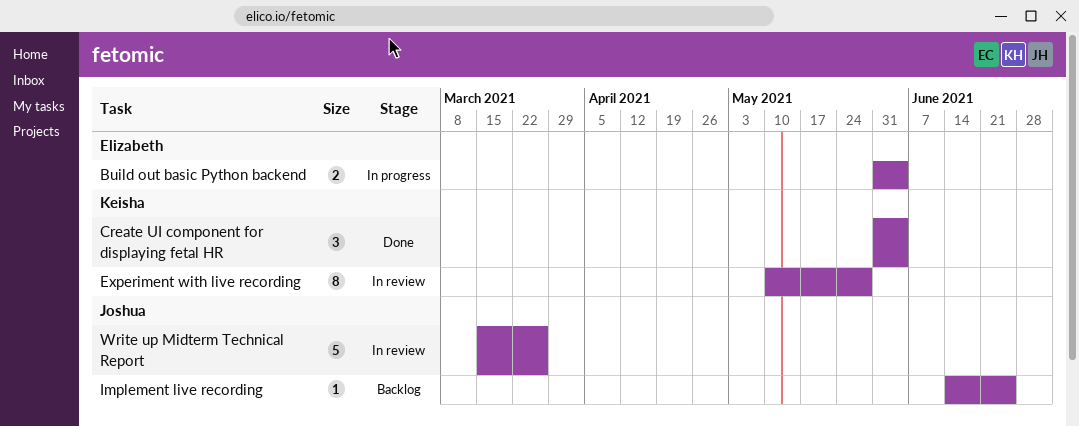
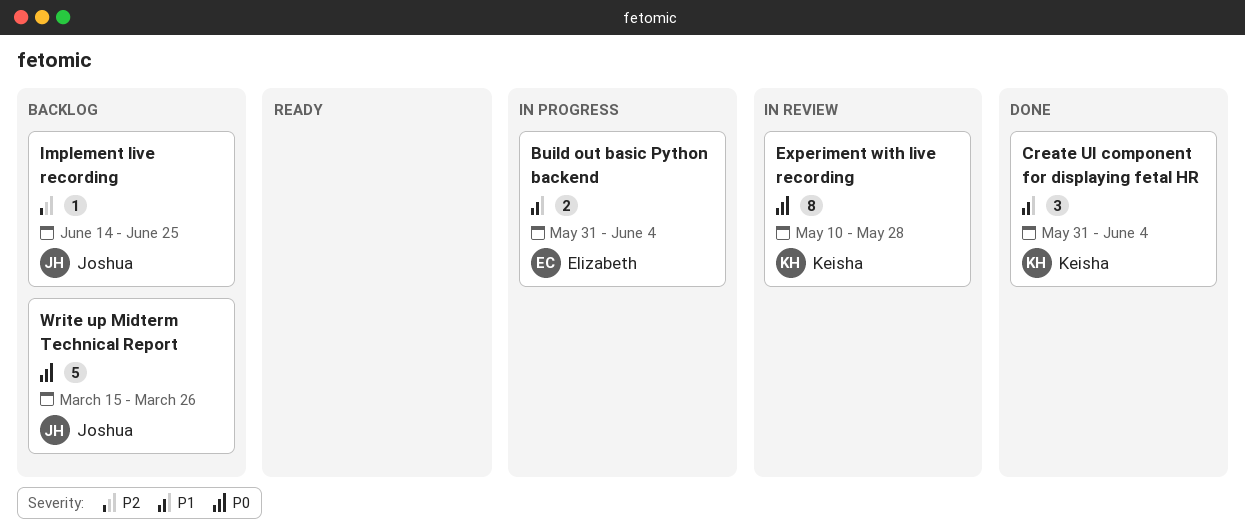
Write up Midterm Technical Report, status: In review -> Backlog

